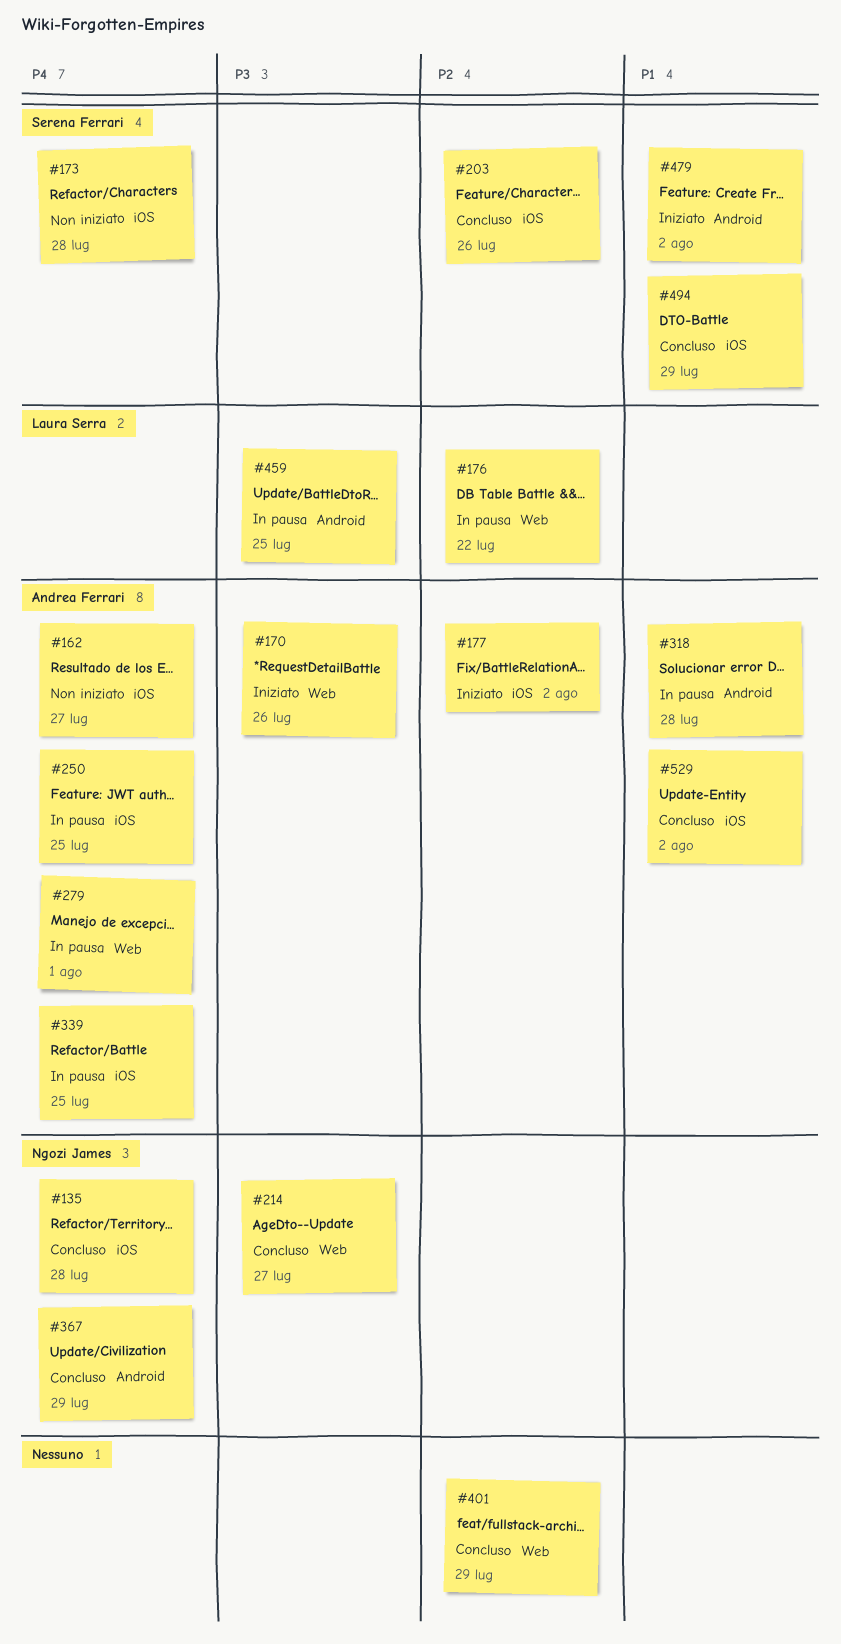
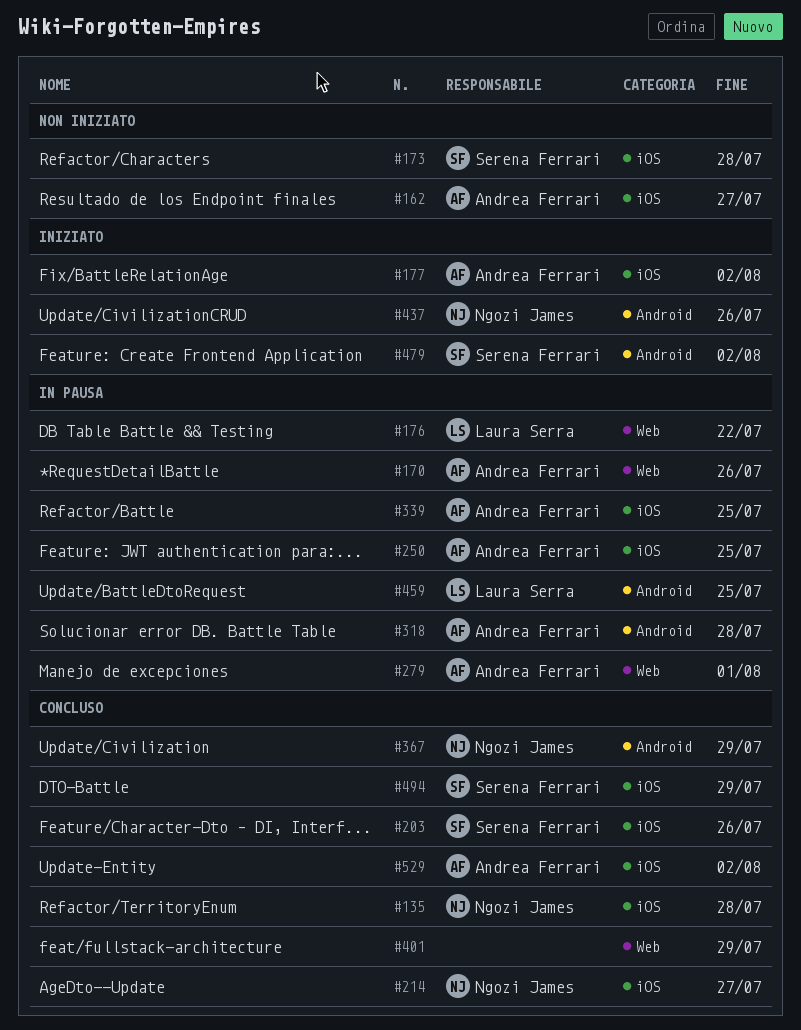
#170, status: Iniziato -> In pausa
#214, label: Web -> iOS
#437: none -> present

